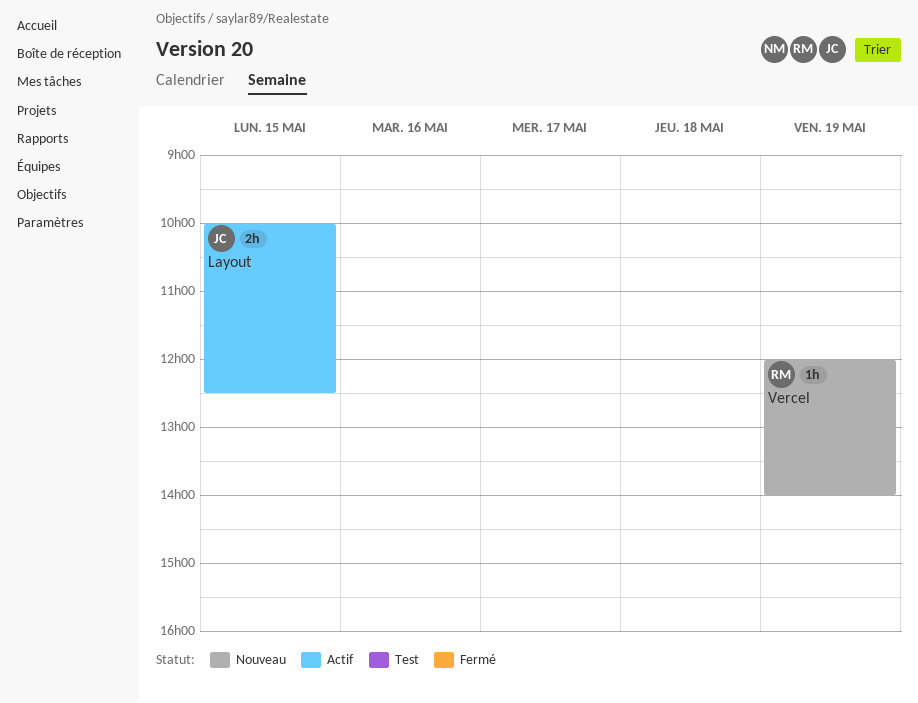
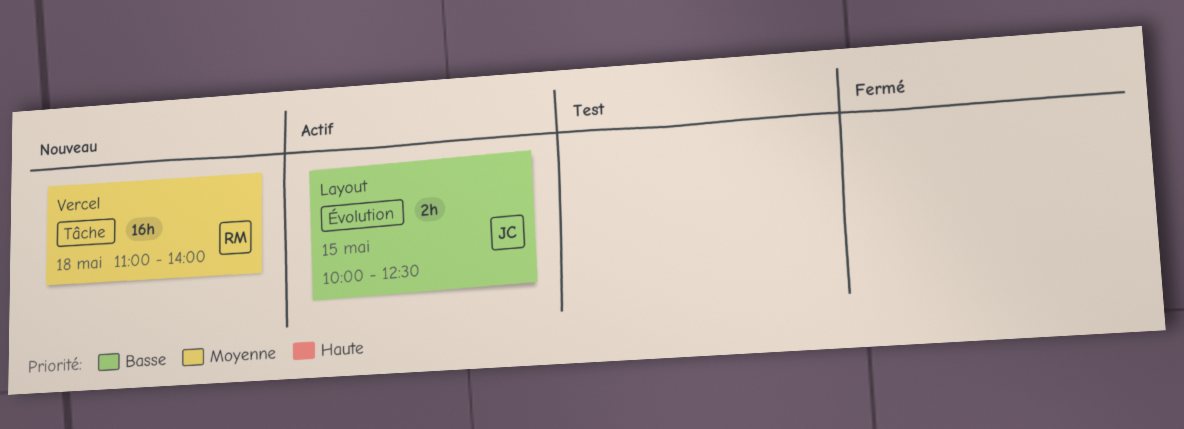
Vercel, estimate: 1h -> 16h
Vercel, day: May 19 -> May 18
Vercel, begins: 12:00 -> 11:00

